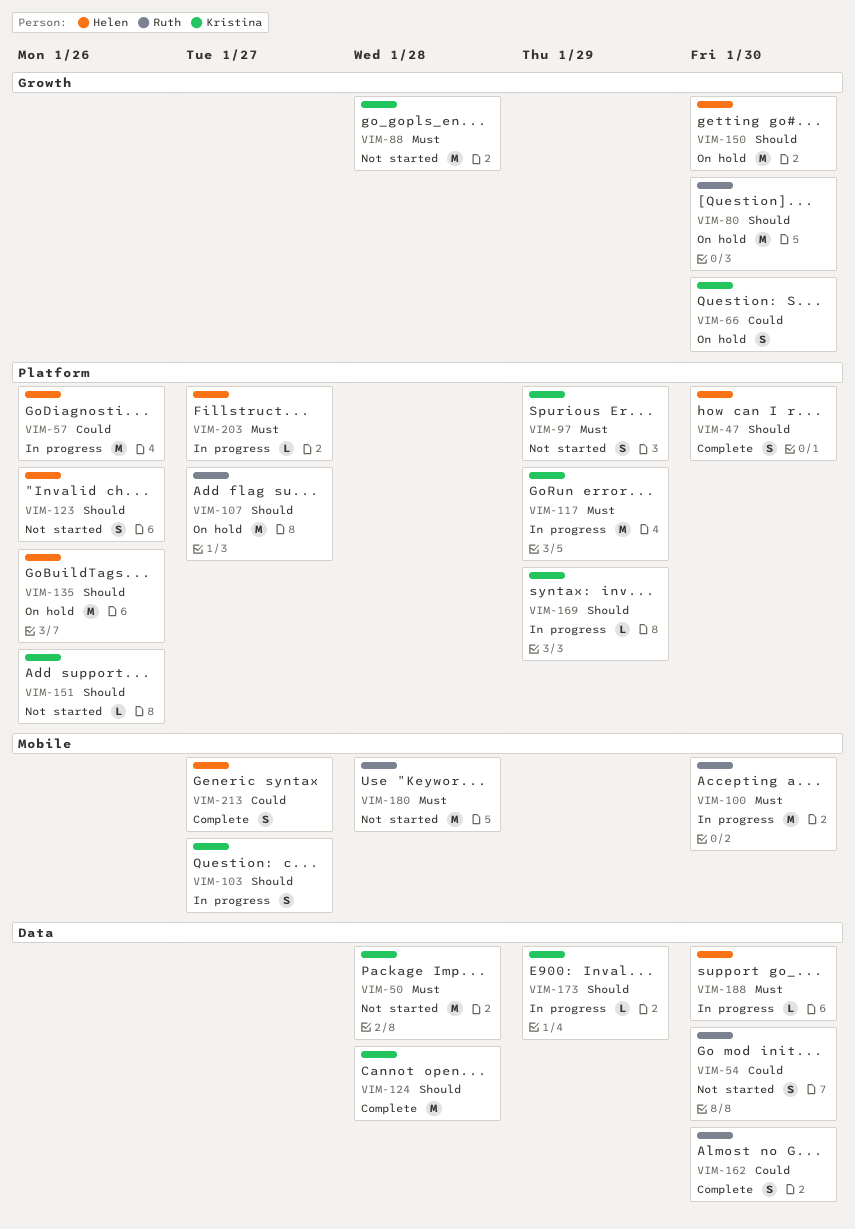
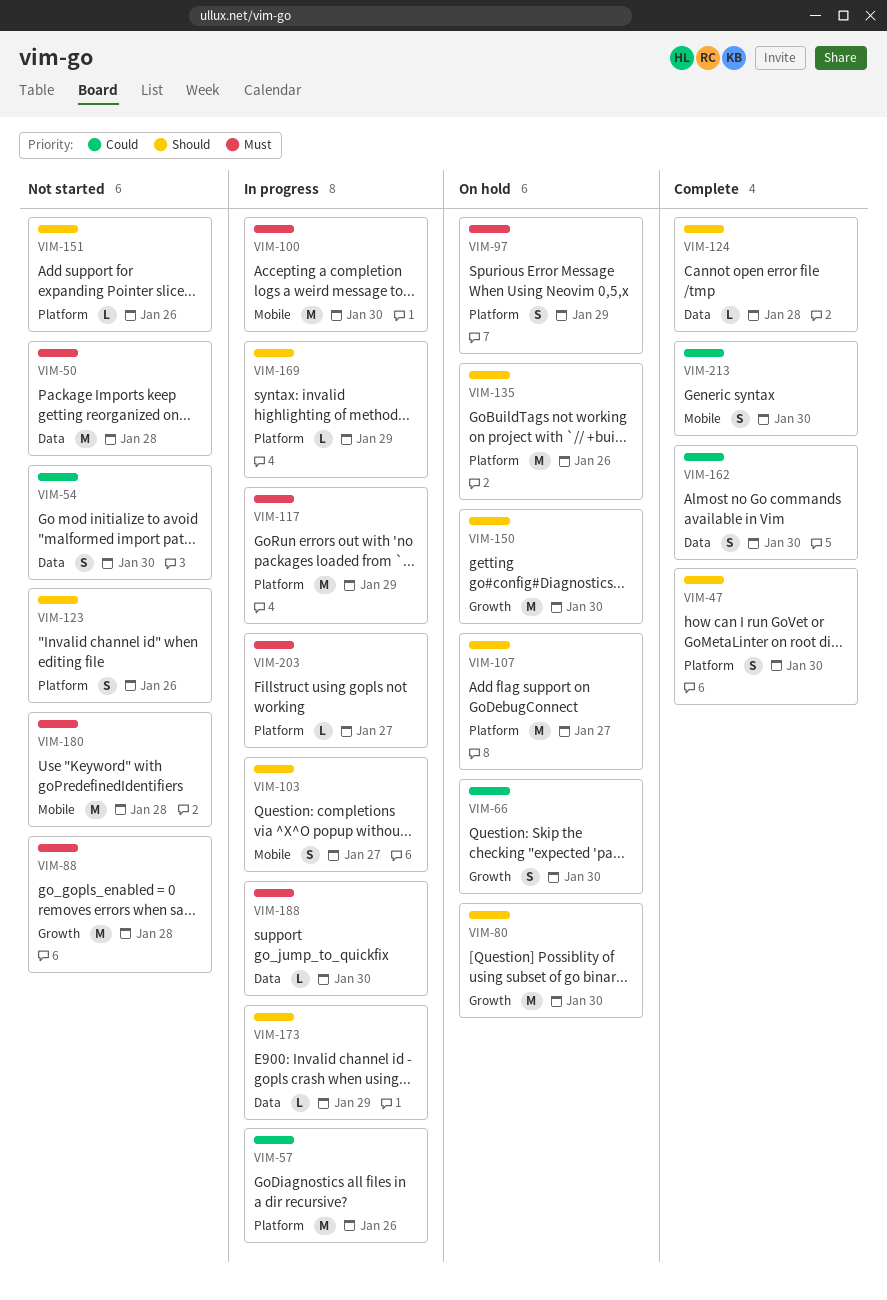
VIM-97, status: Not started -> On hold
VIM-124, estimate: M -> L
VIM-213, due: Jan 27 -> Jan 30

